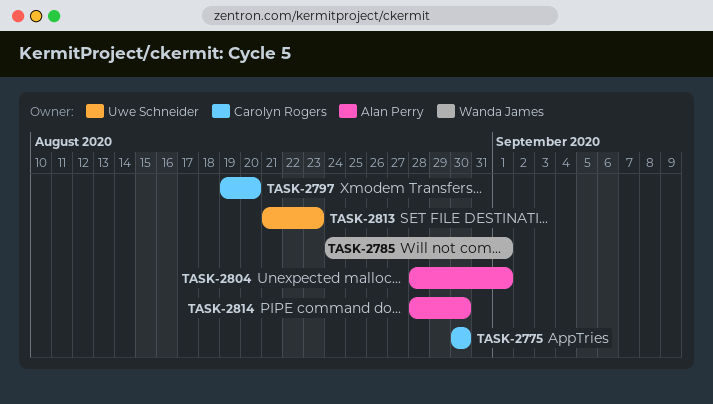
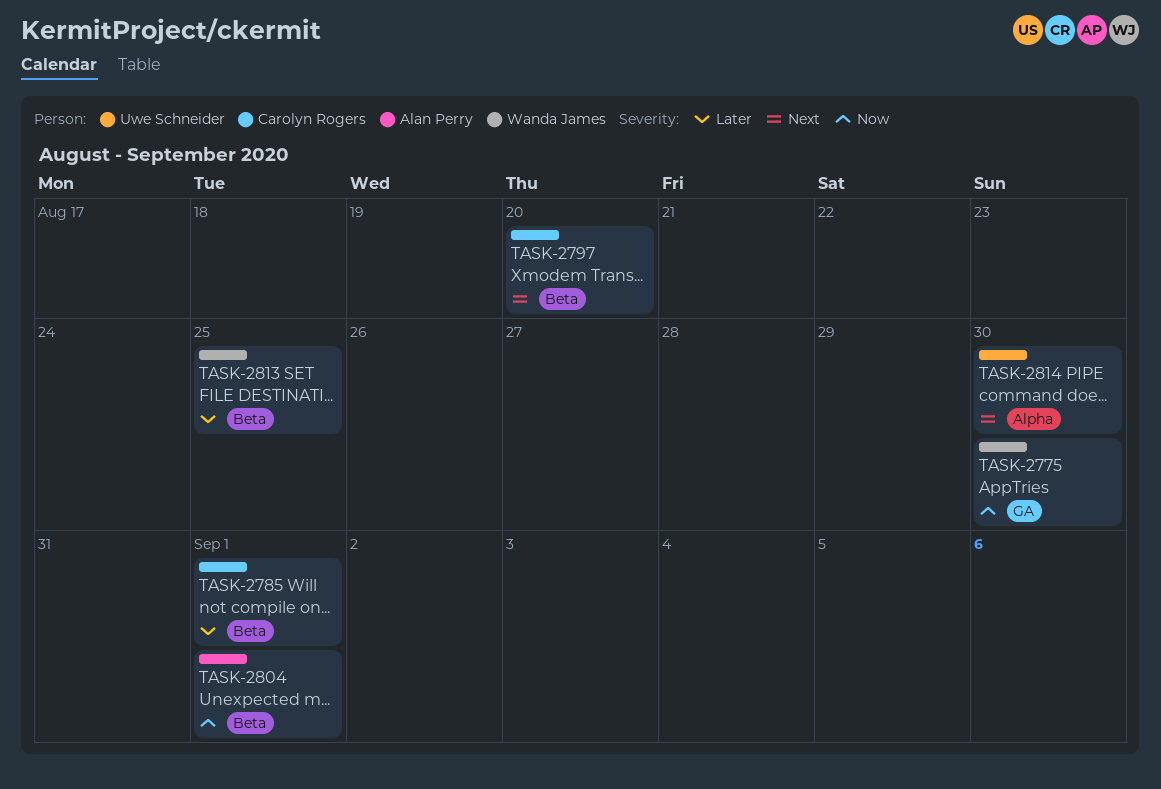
TASK-2775, owner: Carolyn Rogers -> Wanda James
TASK-2785, owner: Wanda James -> Carolyn Rogers
TASK-2813, owner: Uwe Schneider -> Wanda James
TASK-2813, due: Aug 23 -> Aug 25
TASK-2814, owner: Alan Perry -> Uwe Schneider

